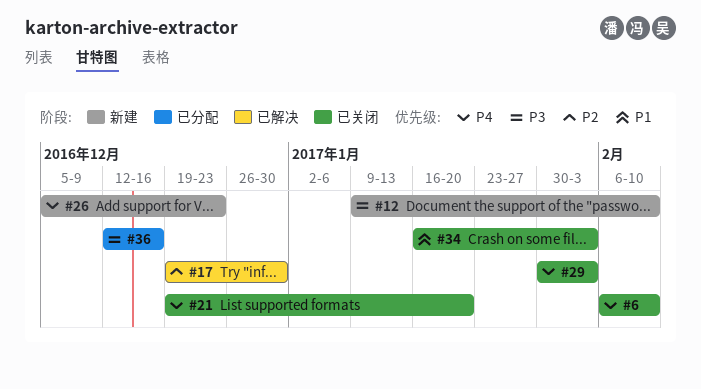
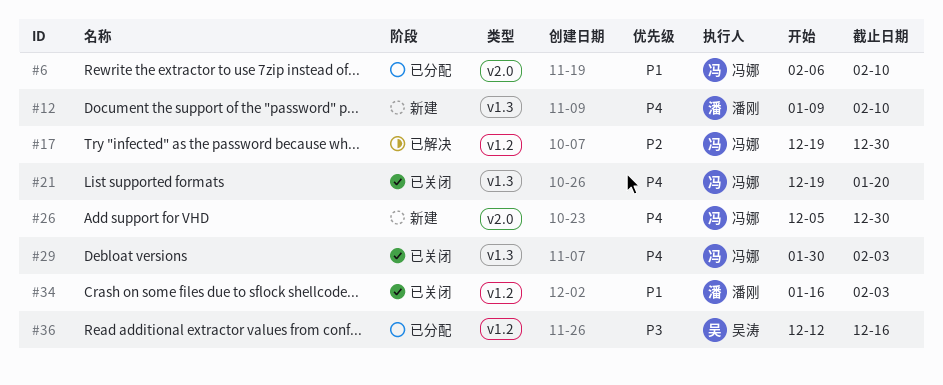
#6, status: 已关闭 -> 已分配
#6, priority: P4 -> P1
#12, priority: P3 -> P4
#26, due: Dec 23 -> Dec 30

